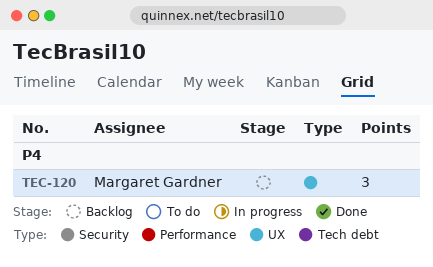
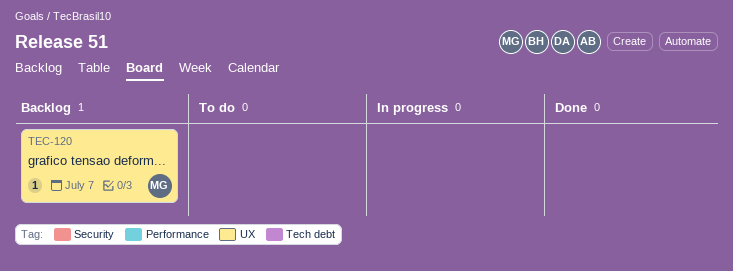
TEC-120, estimate: 3 -> 1

